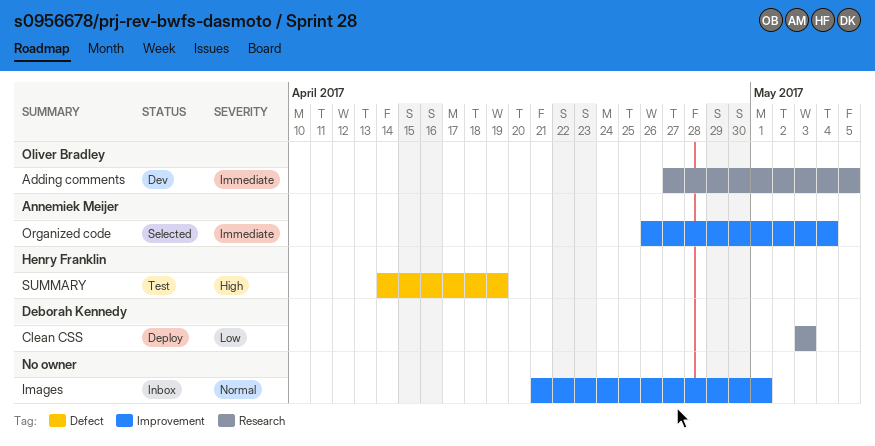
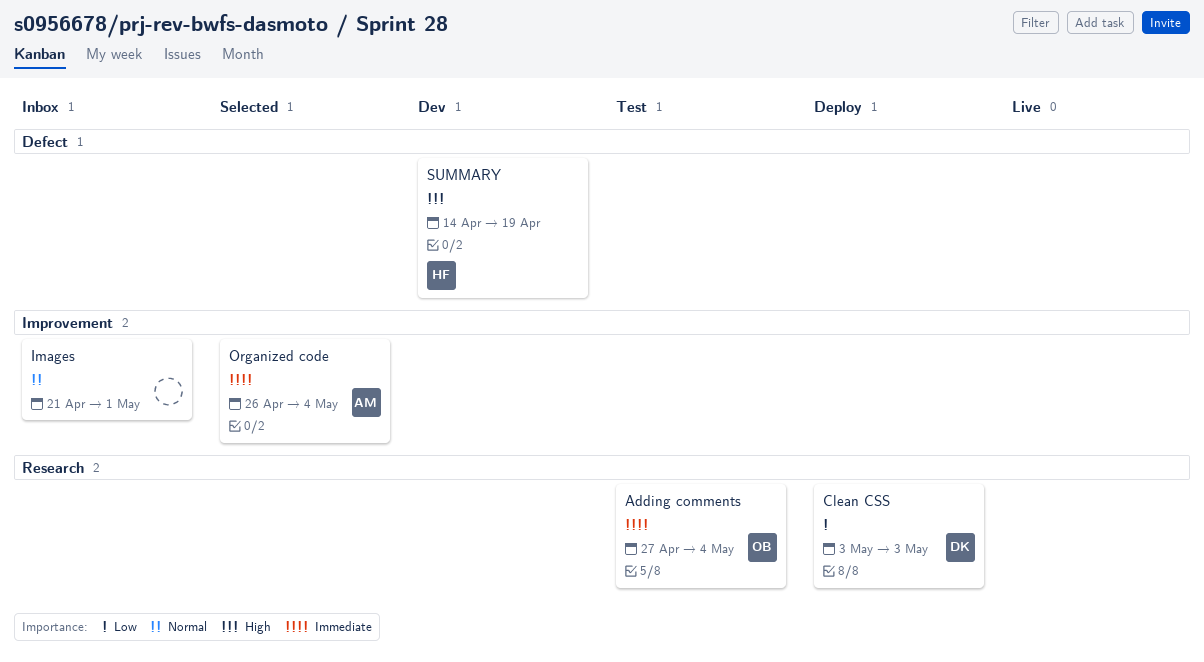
Adding comments, status: Dev -> Test
Adding comments, due: May 5 -> May 4
SUMMARY, status: Test -> Dev

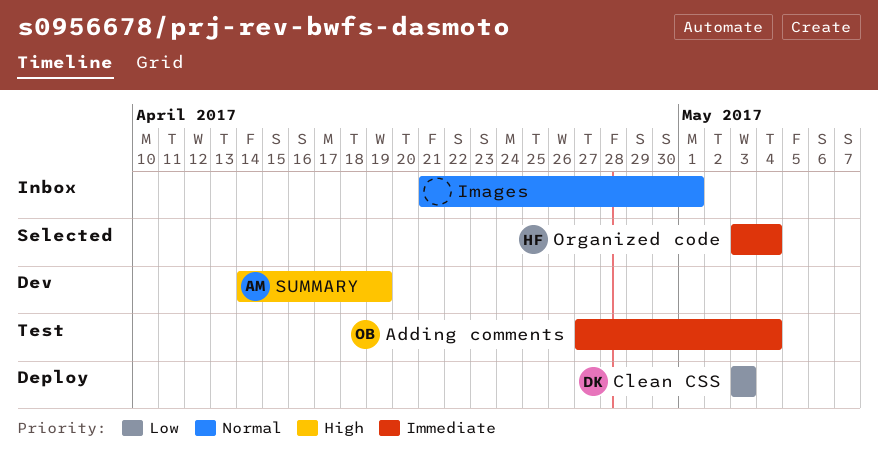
Organized code, owner: AM -> HF
Organized code, start: Apr 26 -> May 3
SUMMARY, owner: HF -> AM

